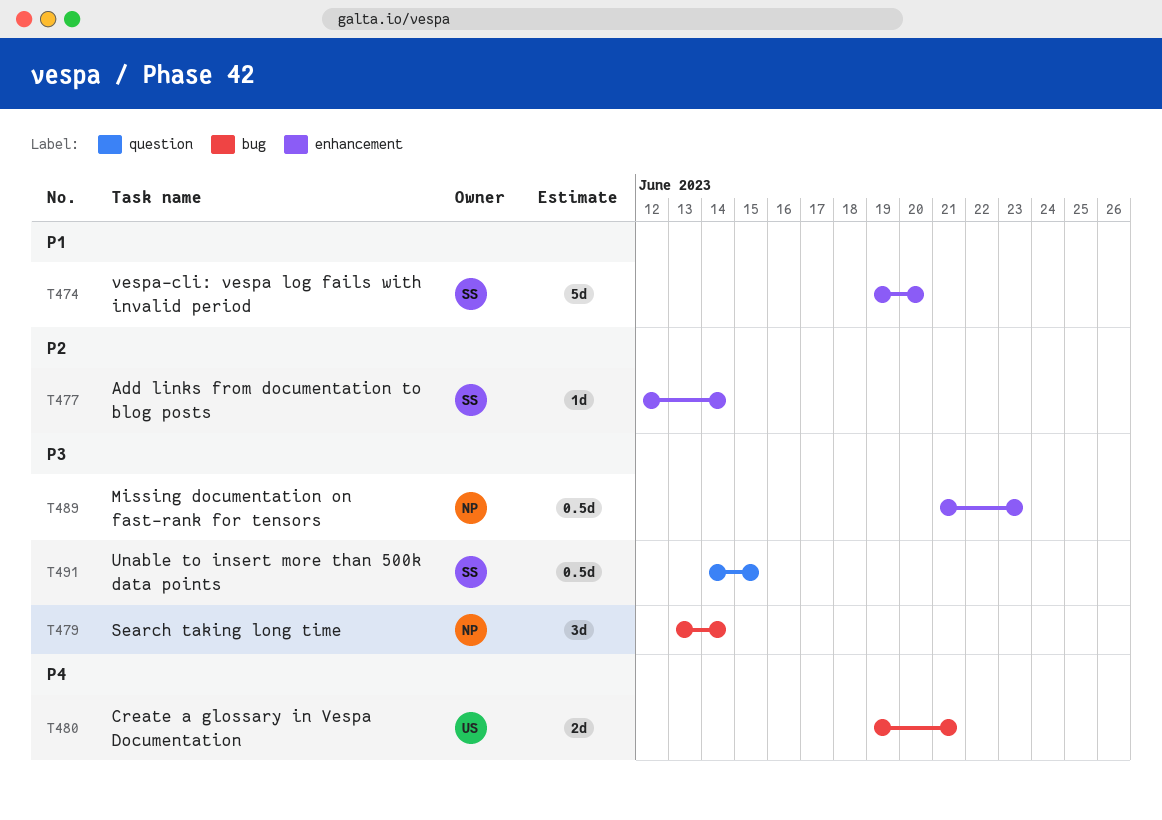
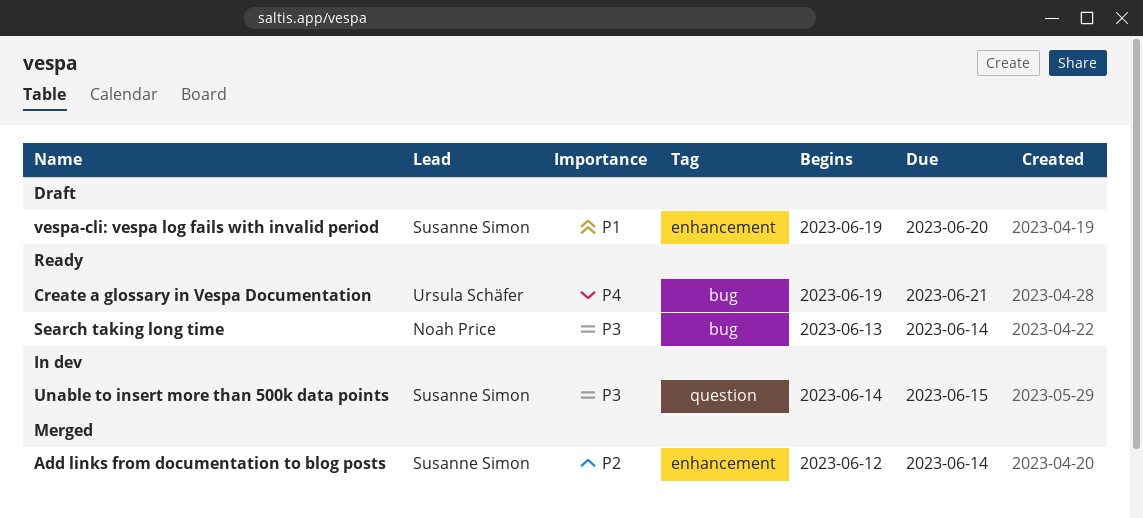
Missing documentation on fast-rank for tensors: present -> none

